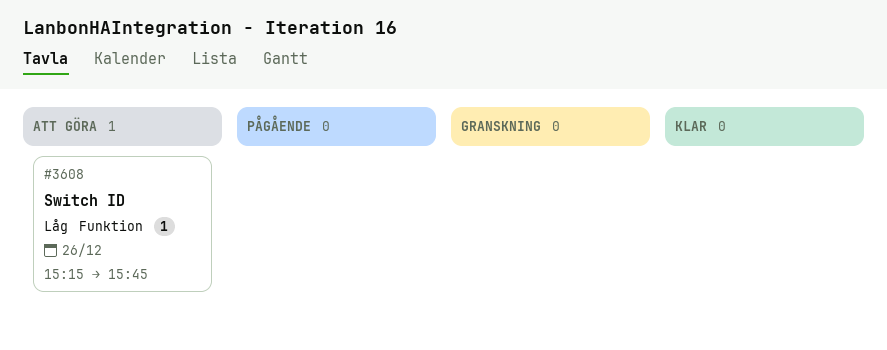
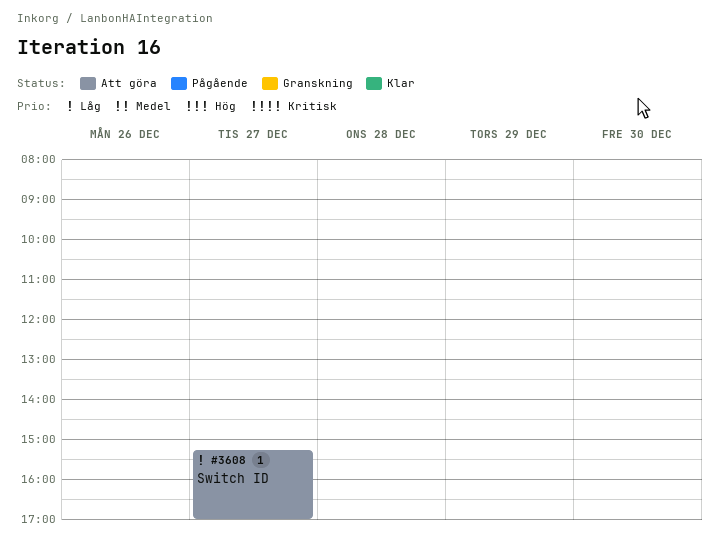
#3608, day: Dec 26 -> Dec 27
#3608, ends: 15:45 -> 17:00

